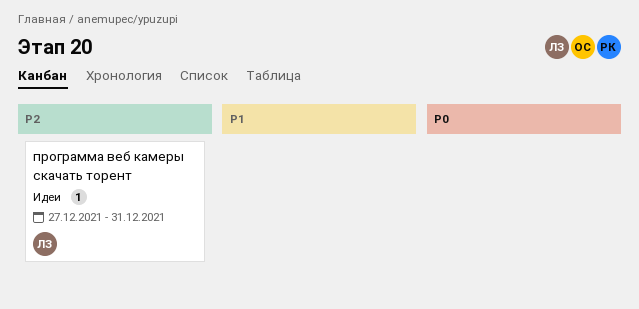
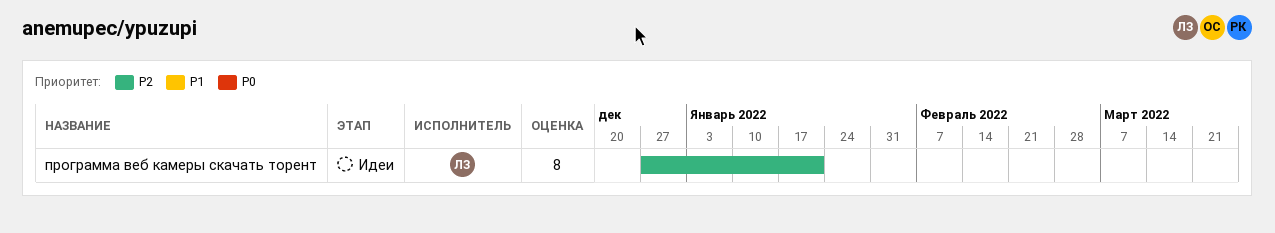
программа веб камеры скачать торент, estimate: 1 -> 8
программа веб камеры скачать торент, due: Dec 31 -> Jan 21

